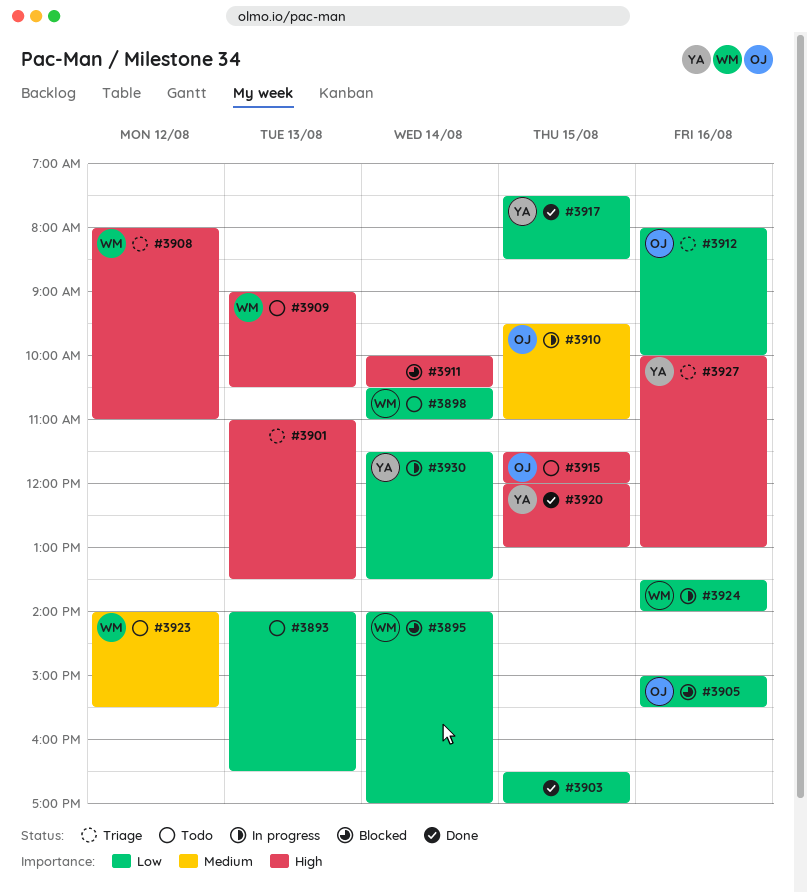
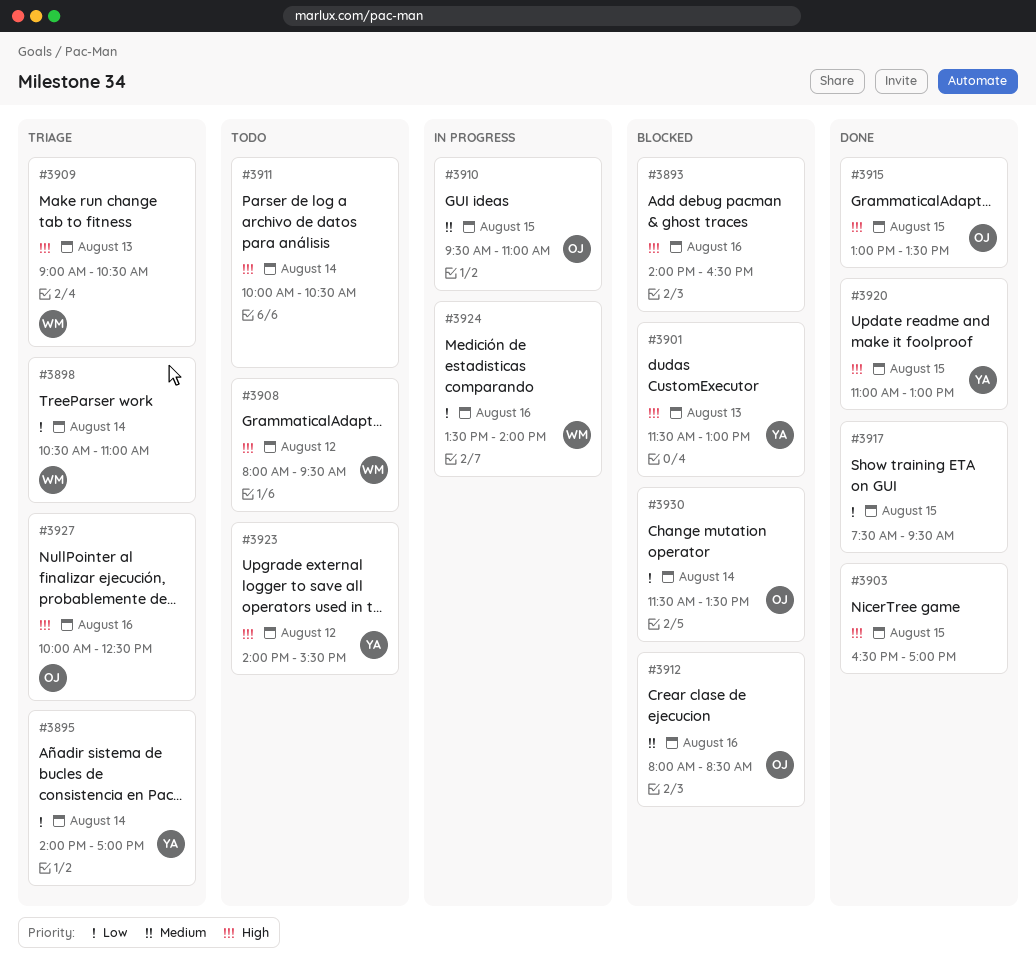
#3893, status: Todo -> Blocked
#3893, priority: Low -> High
#3893, day: Aug 13 -> Aug 16
#3895, status: Blocked -> Triage
#3895, owner: WM -> YA
#3898, status: Todo -> Triage
#3901, status: Triage -> Blocked
#3901, owner: none -> YA
#3901, begins: 11:00 -> 11:30
#3901, ends: 13:30 -> 13:00
#3903, priority: Low -> High
#3905: present -> none
#3908, status: Triage -> Todo
#3908, ends: 11:00 -> 09:30
#3909, status: Todo -> Triage
#3911, status: Blocked -> Todo
#3912, status: Triage -> Blocked
#3912, priority: Low -> Medium
#3912, ends: 10:00 -> 08:30
#3915, status: Todo -> Done
#3915, begins: 11:30 -> 13:00
#3915, ends: 12:00 -> 13:30
#3917, owner: YA -> none
#3917, ends: 08:30 -> 09:30
#3920, begins: 12:00 -> 11:00
#3923, owner: WM -> YA
#3923, priority: Medium -> High
#3927, owner: YA -> OJ
#3927, ends: 13:00 -> 12:30
#3930, status: In progress -> Blocked
#3930, owner: YA -> OJ

